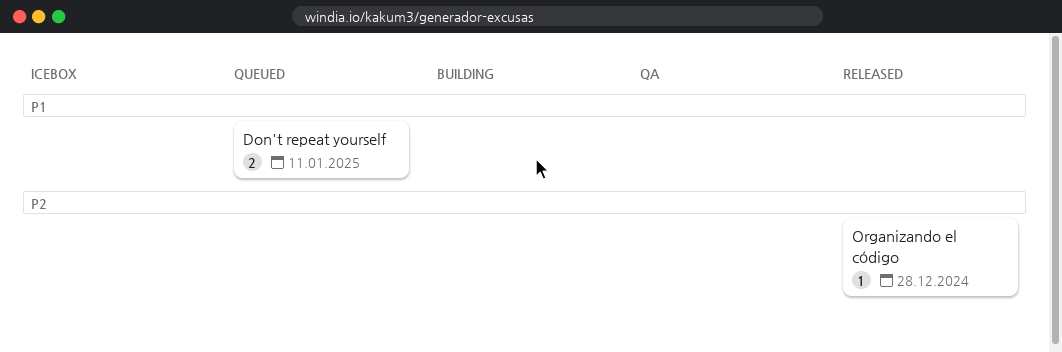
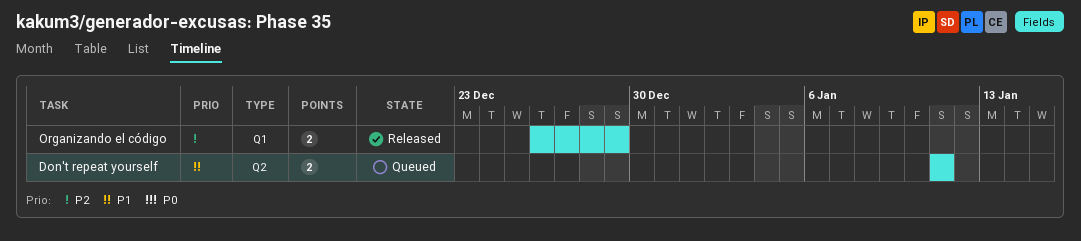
Organizando el código, estimate: 1 -> 2
Organizando el código, due: Dec 28 -> Dec 29

